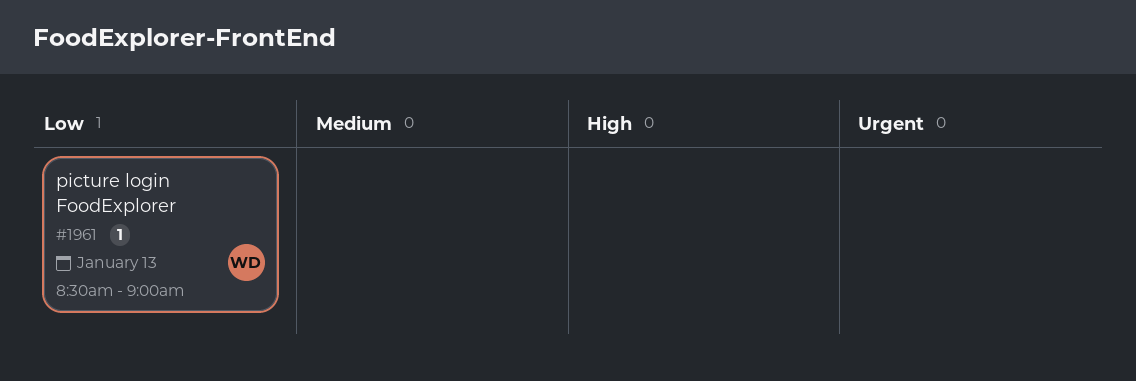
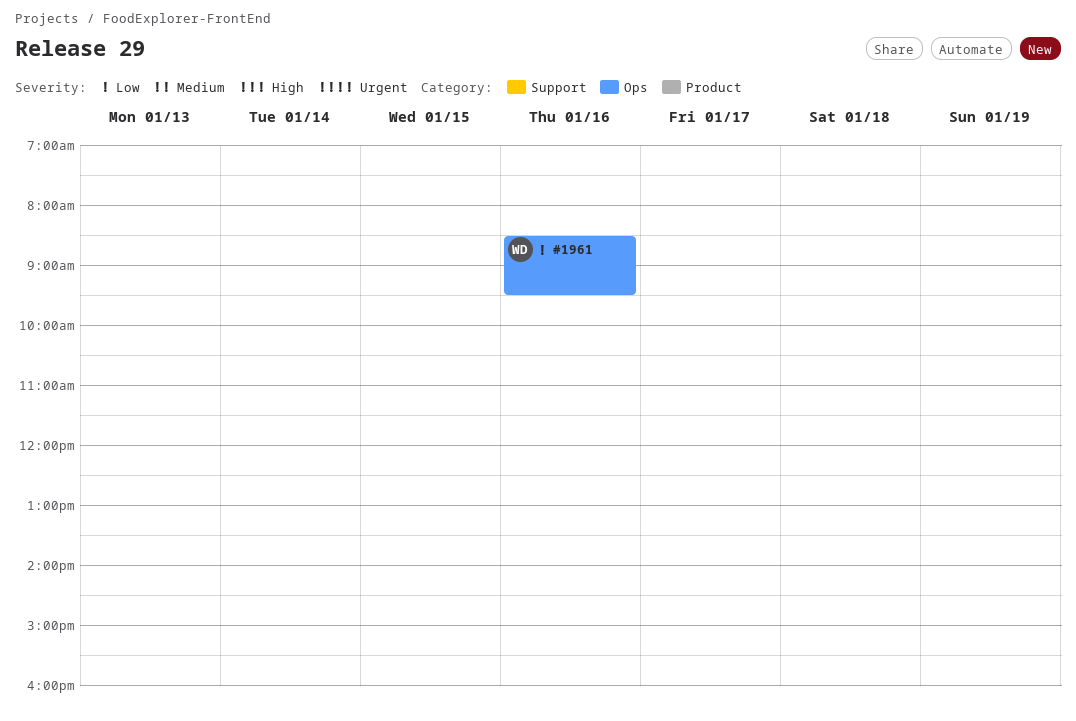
#1961, day: Jan 13 -> Jan 16
#1961, ends: 09:00 -> 09:30

